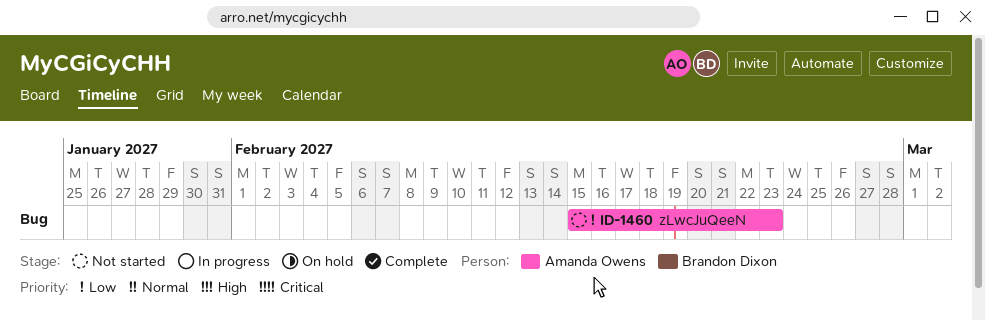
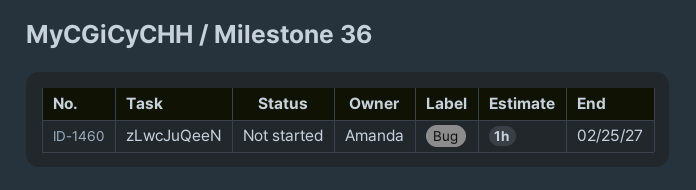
ID-1460, due: Feb 23 -> Feb 25

